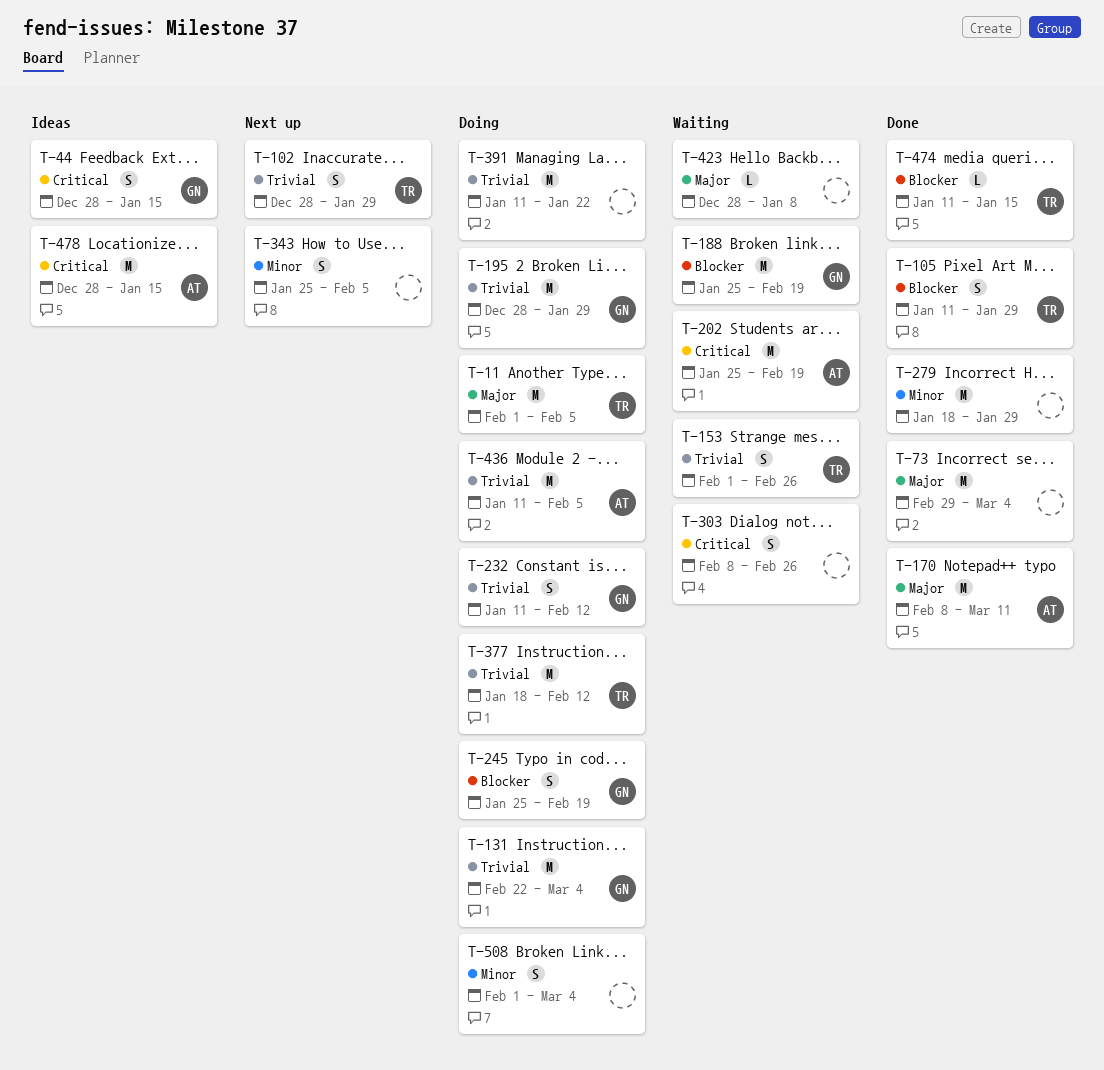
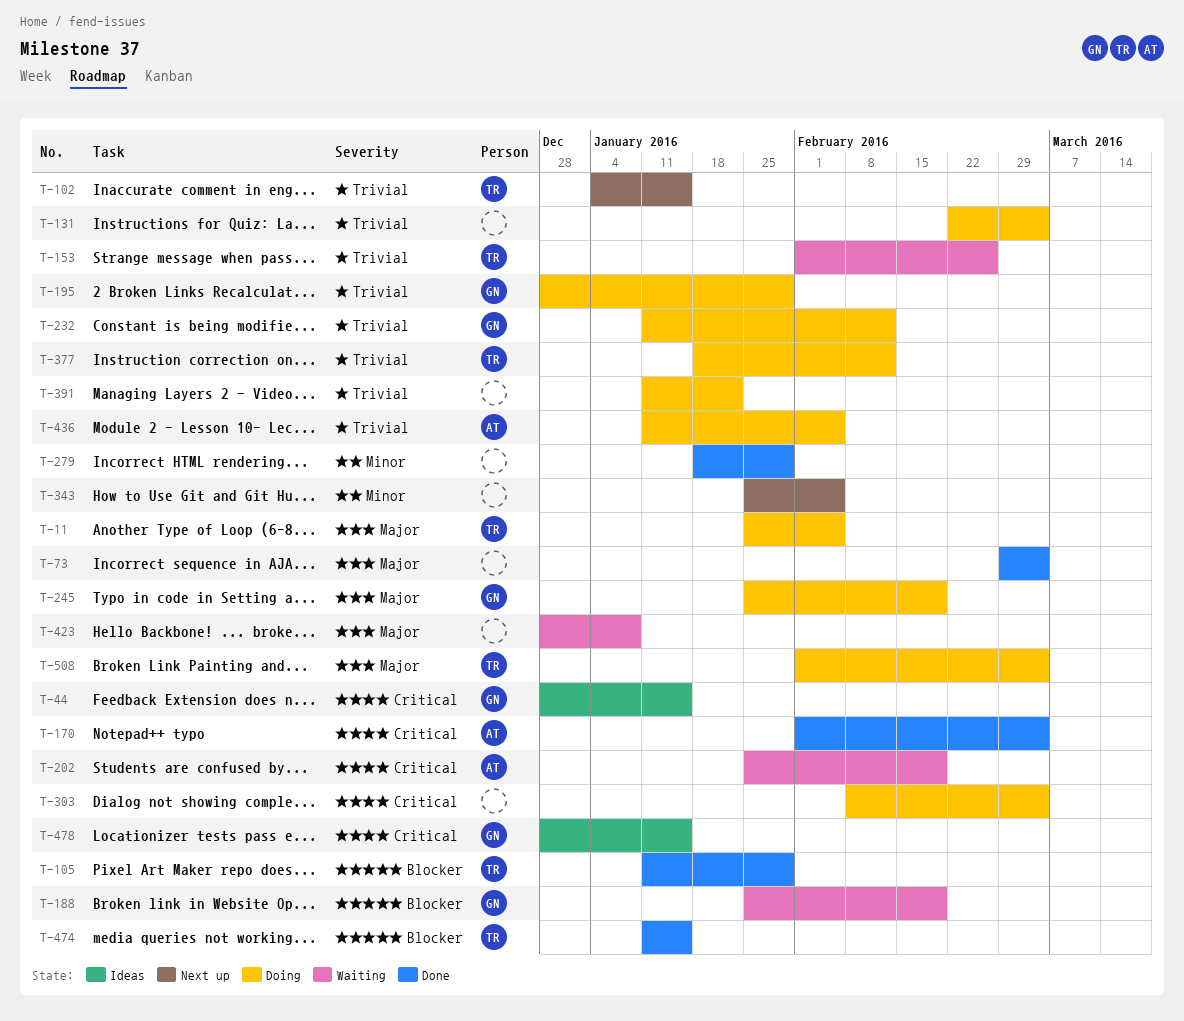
T-11, start: Feb 1 -> Jan 25
T-102, start: Dec 28 -> Jan 4
T-102, due: Jan 29 -> Jan 15
T-131, owner: GN -> none
T-170, priority: Major -> Critical
T-170, start: Feb 8 -> Feb 1
T-170, due: Mar 11 -> Mar 4
T-245, priority: Blocker -> Major
T-303, status: Waiting -> Doing
T-303, due: Feb 26 -> Mar 4
T-478, owner: AT -> GN
T-508, owner: none -> TR
T-508, priority: Minor -> Major

